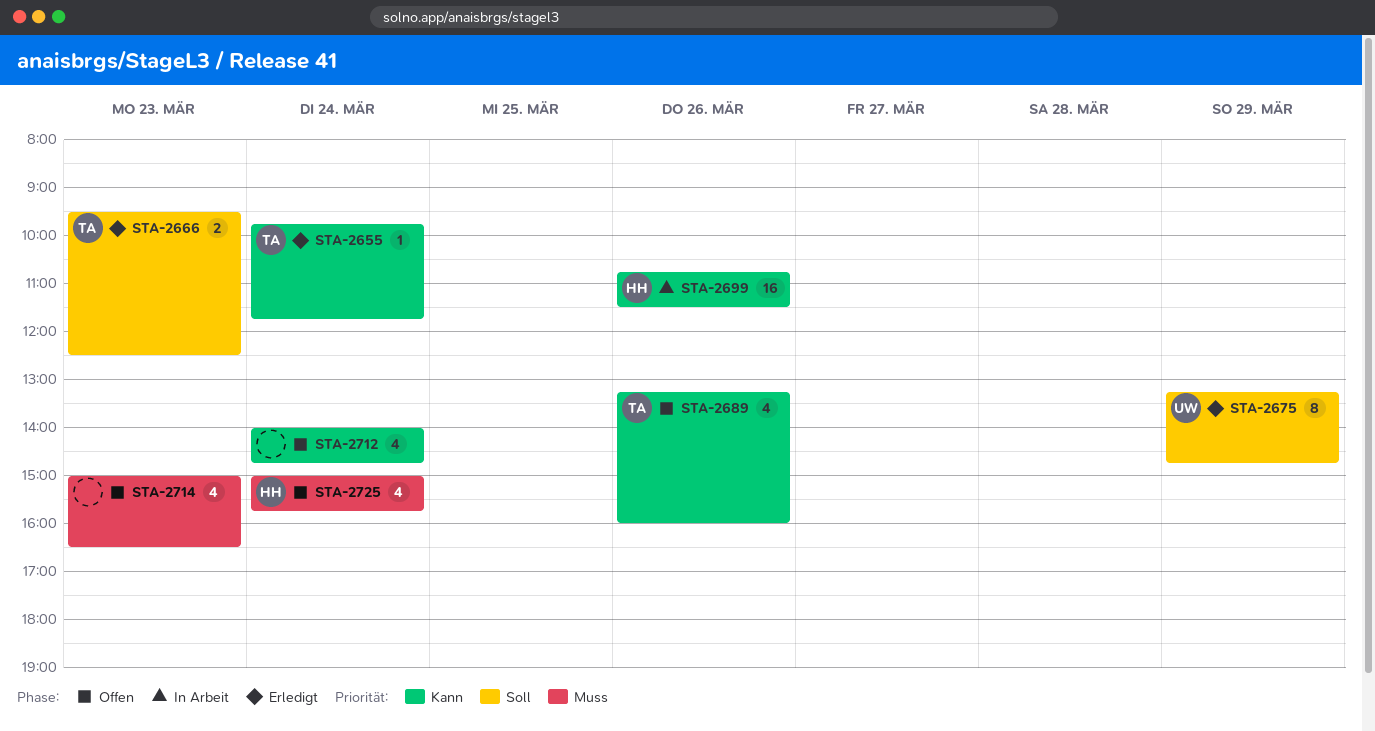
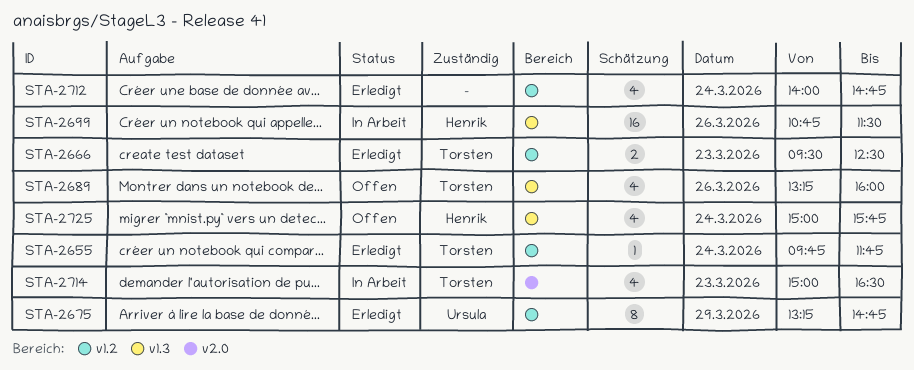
STA-2712, status: Offen -> Erledigt
STA-2714, status: Offen -> In Arbeit
STA-2714, owner: none -> Torsten

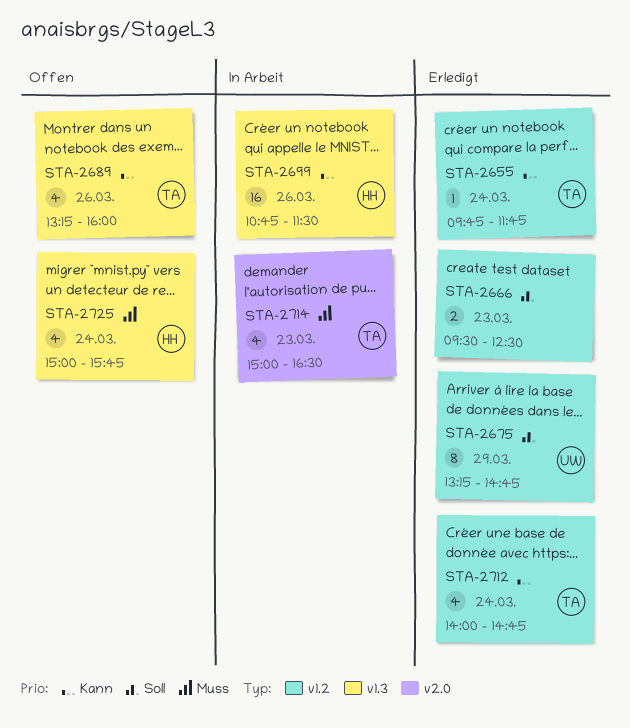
STA-2666, owner: Torsten -> none
STA-2712, owner: none -> Torsten

